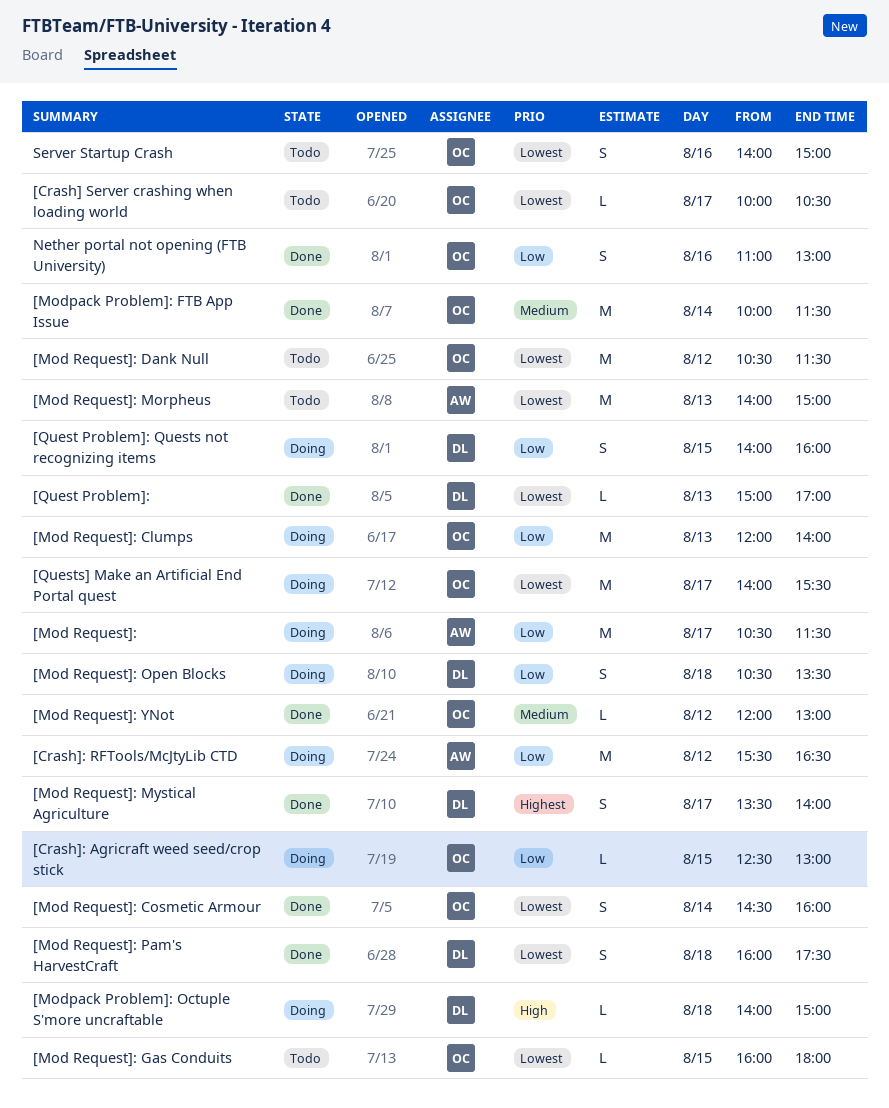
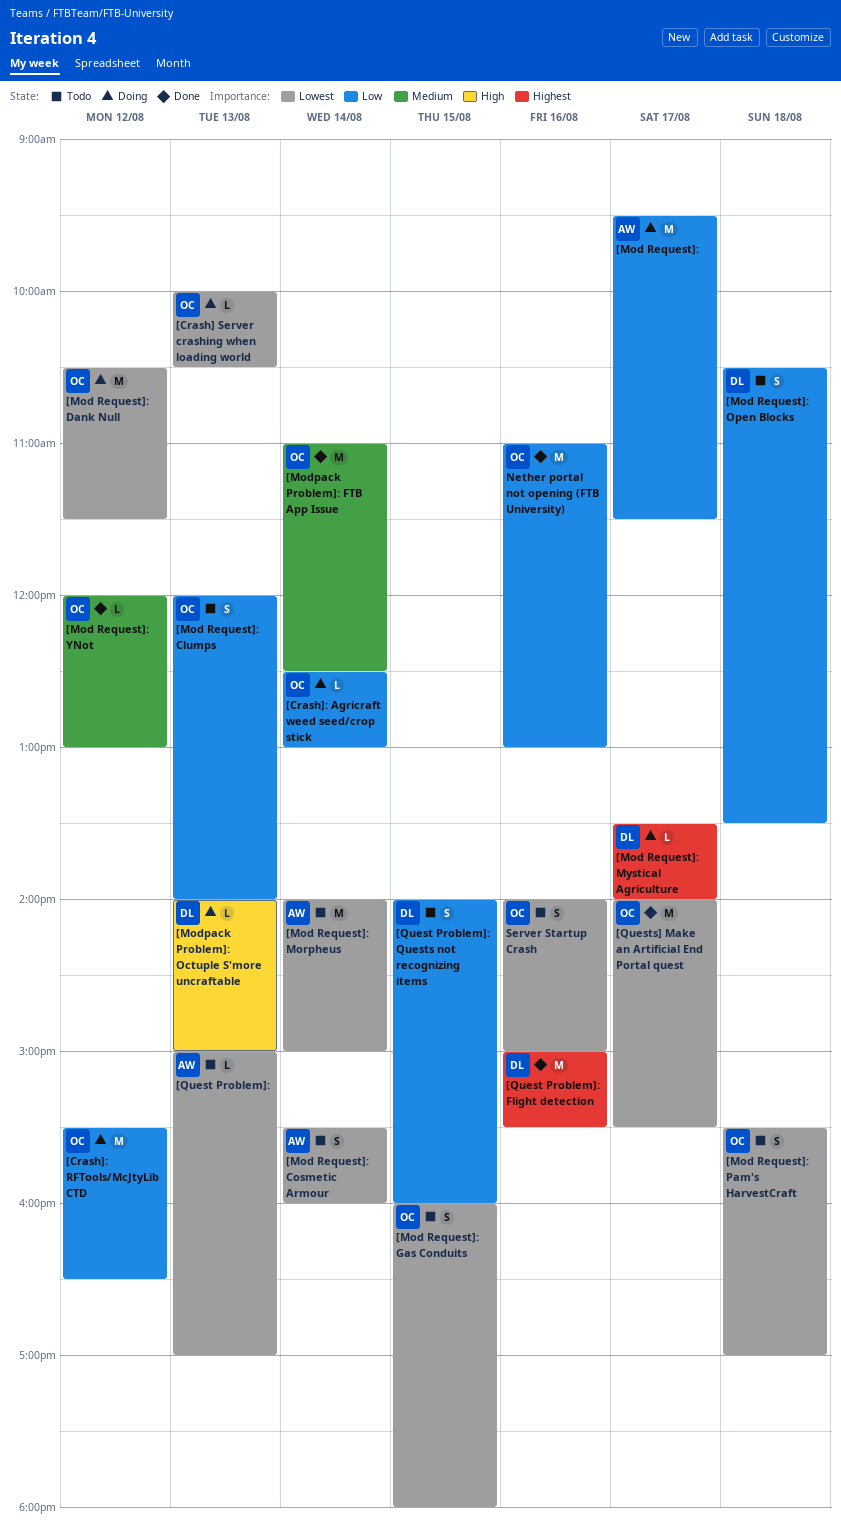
[Crash] Server crashing when loading world, status: Todo -> Doing
[Crash] Server crashing when loading world, day: Aug 17 -> Aug 13
[Crash]: Agricraft weed seed/crop stick, day: Aug 15 -> Aug 14
[Crash]: RFTools/McJtyLib CTD, owner: AW -> OC
[Mod Request]:, begins: 10:30 -> 09:30
[Mod Request]: Clumps, status: Doing -> Todo
[Mod Request]: Clumps, estimate: M -> S
[Mod Request]: Cosmetic Armour, status: Done -> Todo
[Mod Request]: Cosmetic Armour, owner: OC -> AW
[Mod Request]: Cosmetic Armour, begins: 14:30 -> 15:30
[Mod Request]: Dank Null, status: Todo -> Doing
[Mod Request]: Gas Conduits, estimate: L -> S
[Mod Request]: Morpheus, day: Aug 13 -> Aug 14
[Mod Request]: Mystical Agriculture, status: Done -> Doing
[Mod Request]: Mystical Agriculture, estimate: S -> L
[Mod Request]: Open Blocks, status: Doing -> Todo
[Mod Request]: Pam's HarvestCraft, status: Done -> Todo
[Mod Request]: Pam's HarvestCraft, owner: DL -> OC
[Mod Request]: Pam's HarvestCraft, begins: 16:00 -> 15:30
[Mod Request]: Pam's HarvestCraft, ends: 17:30 -> 17:00
[Modpack Problem]: FTB App Issue, begins: 10:00 -> 11:00
[Modpack Problem]: FTB App Issue, ends: 11:30 -> 12:30
[Modpack Problem]: Octuple S'more uncraftable, day: Aug 18 -> Aug 13
[Quest Problem]:, status: Done -> Todo
[Quest Problem]:, owner: DL -> AW
[Quest Problem]: Flight detection: none -> present
[Quest Problem]: Quests not recognizing items, status: Doing -> Todo
[Quests] Make an Artificial End Portal quest, status: Doing -> Done
Nether portal not opening (FTB University), estimate: S -> M

